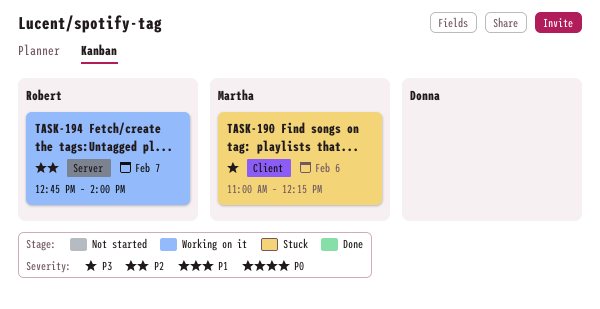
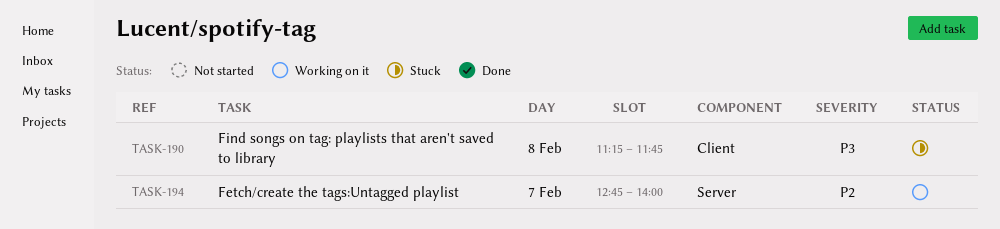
TASK-190, day: Feb 6 -> Feb 8
TASK-190, begins: 11:00 -> 11:15
TASK-190, ends: 12:15 -> 11:45

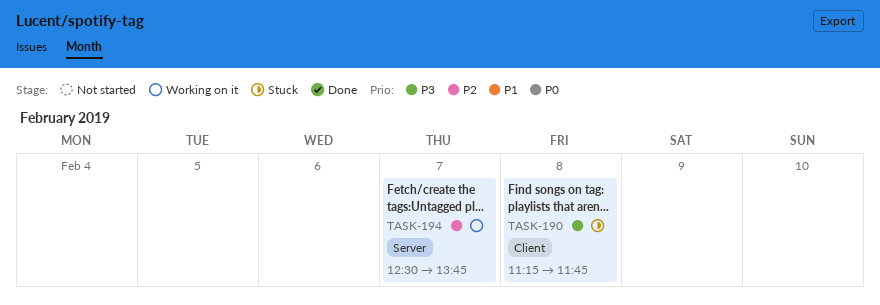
TASK-194, begins: 12:45 -> 12:30
TASK-194, ends: 14:00 -> 13:45

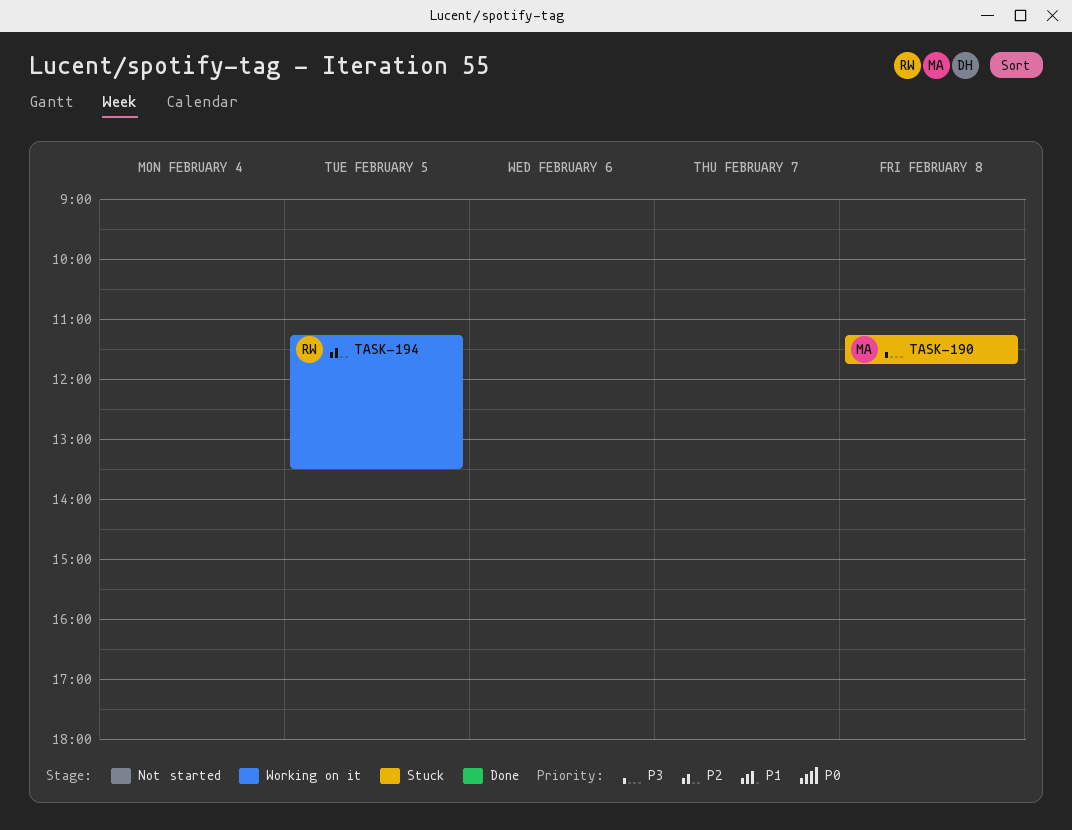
TASK-194, day: Feb 7 -> Feb 5
TASK-194, begins: 12:30 -> 11:15
TASK-194, ends: 13:45 -> 13:30

